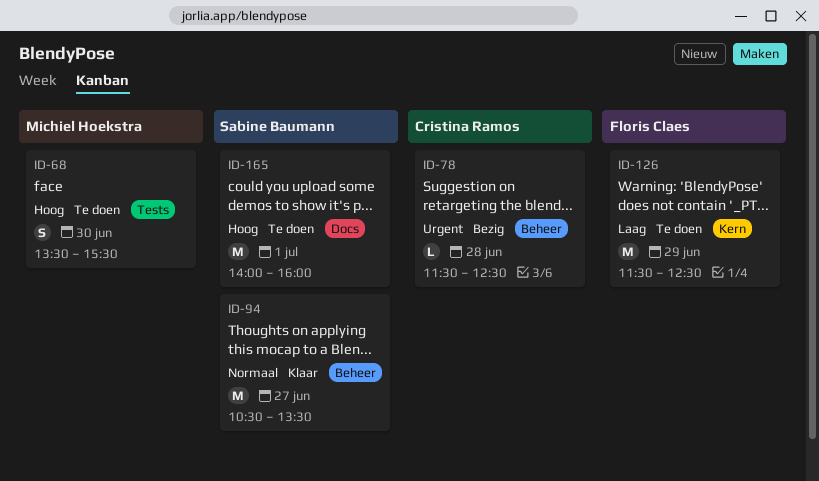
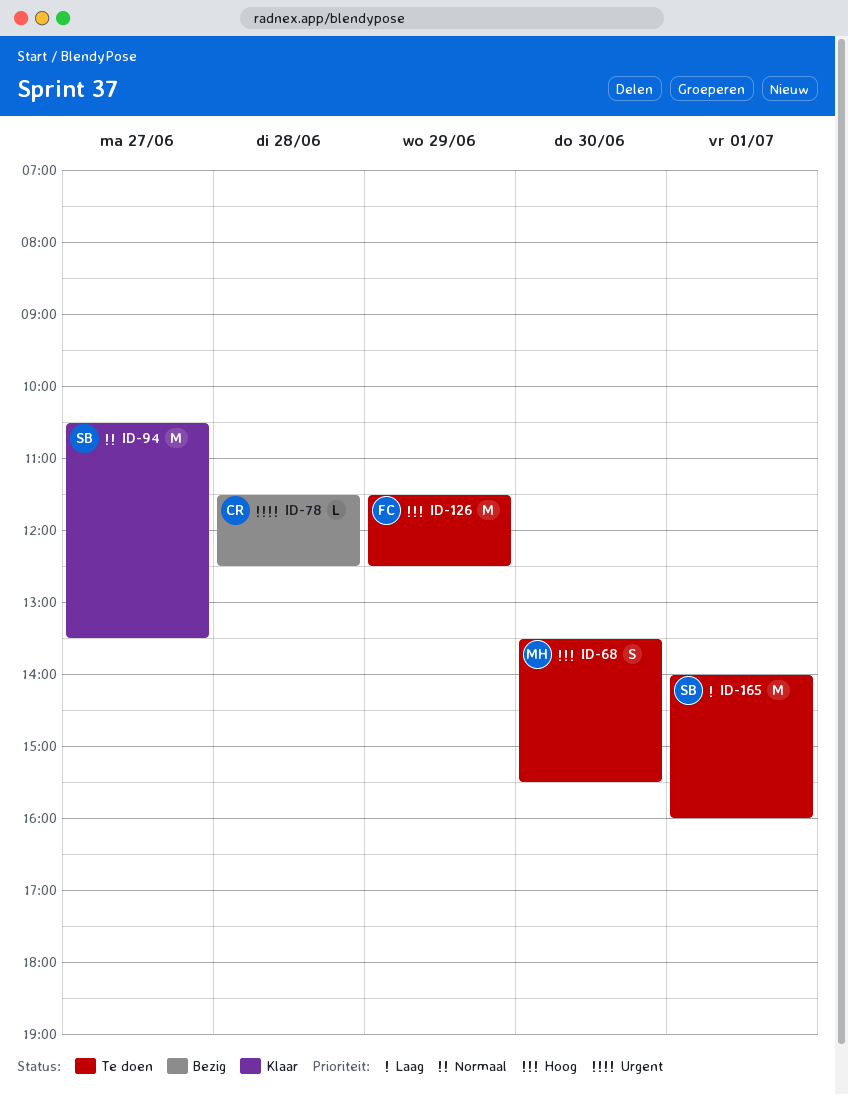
ID-126, priority: Laag -> Hoog
ID-165, priority: Hoog -> Laag

